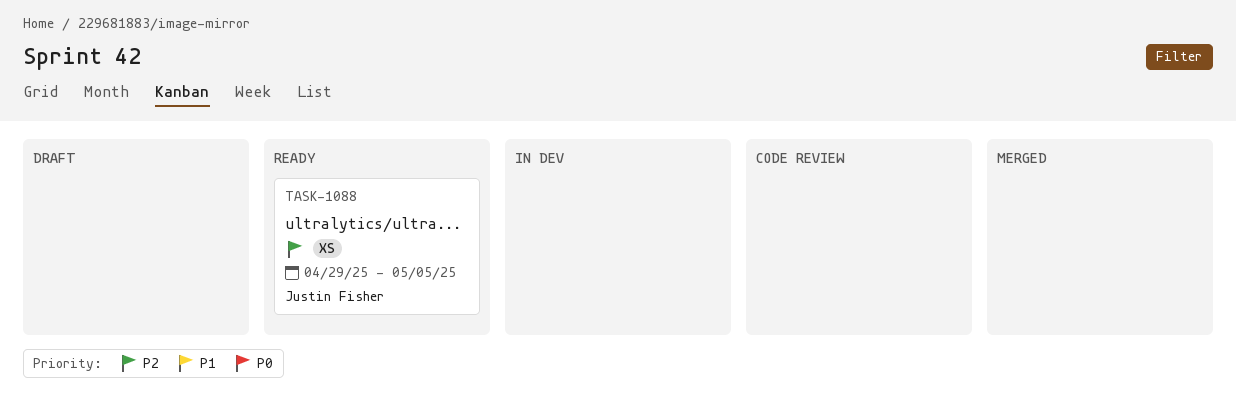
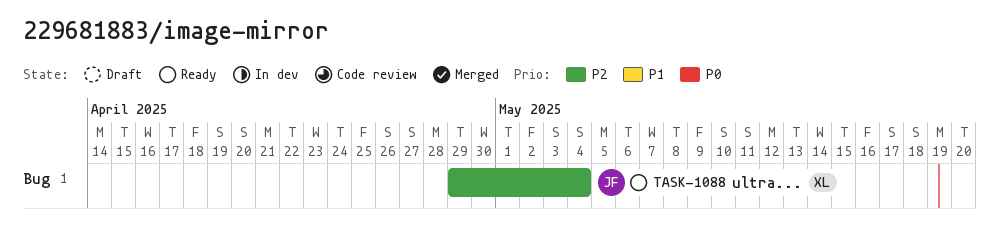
TASK-1088, estimate: XS -> XL
TASK-1088, due: May 5 -> May 4

